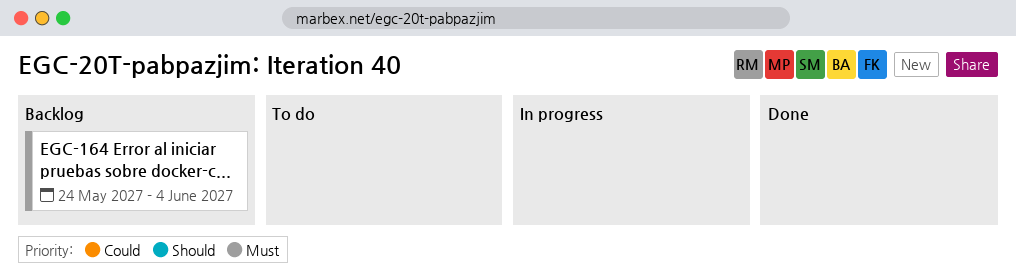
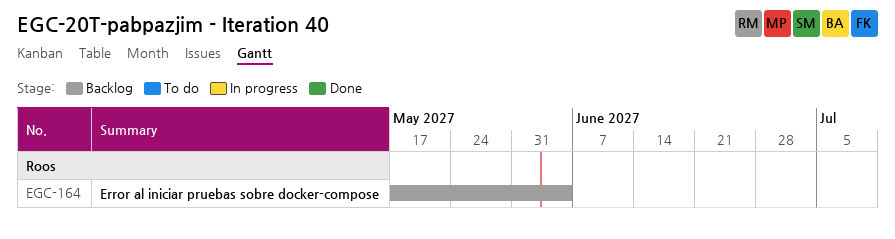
EGC-164, start: May 24 -> May 17

